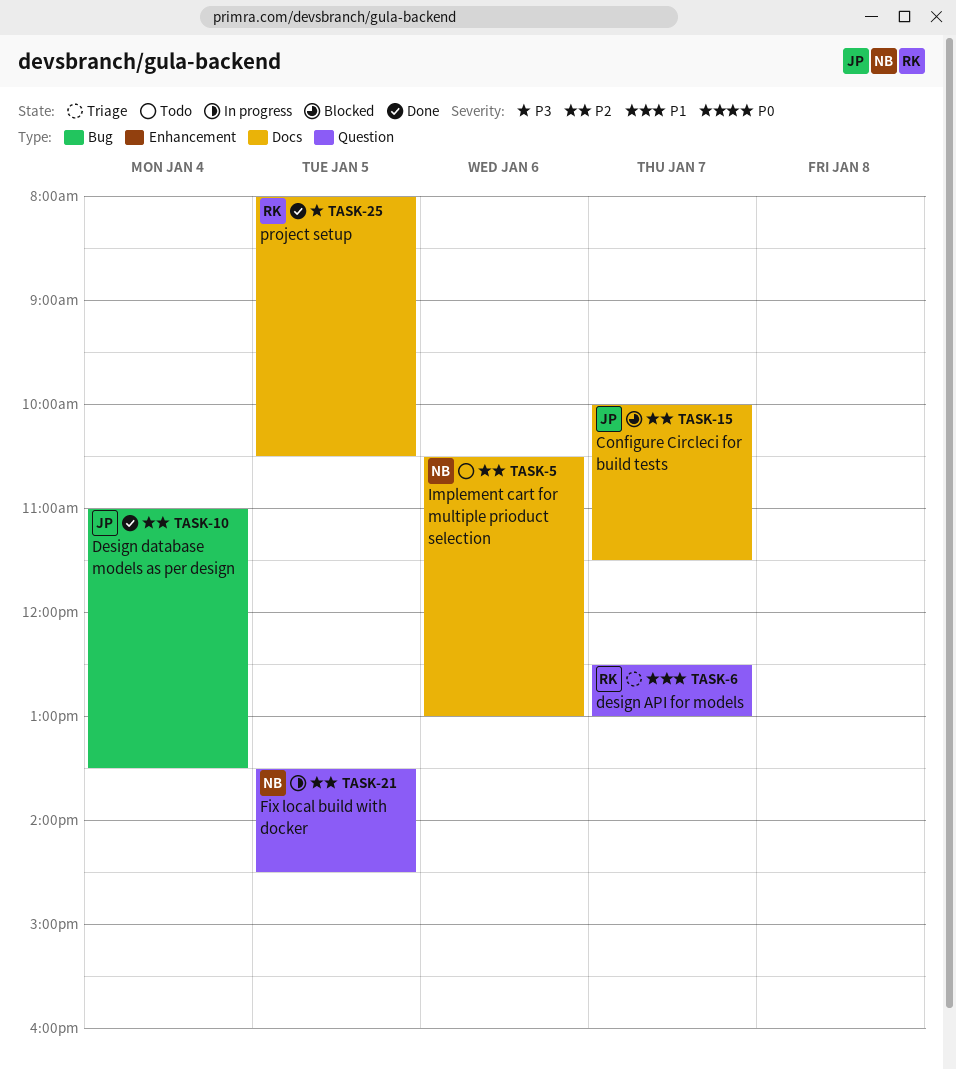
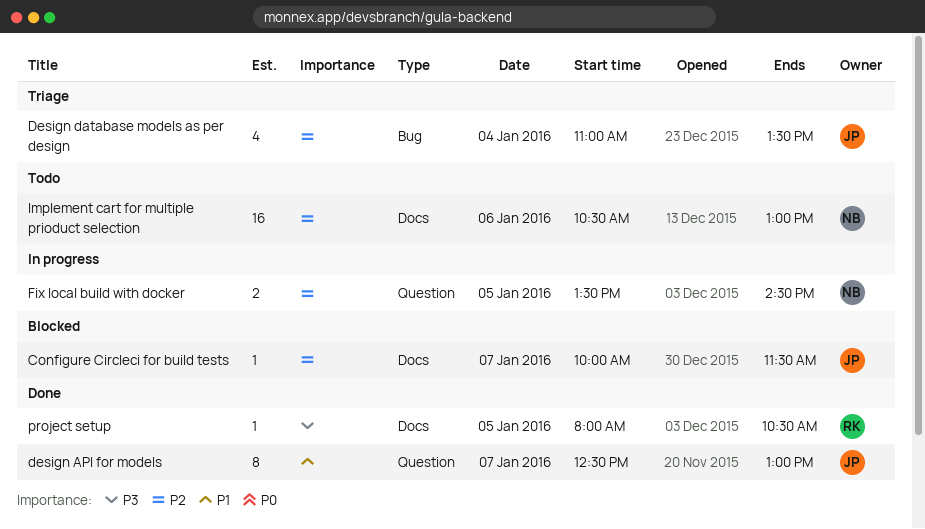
design API for models, status: Triage -> Done
design API for models, owner: RK -> JP
Design database models as per design, status: Done -> Triage

